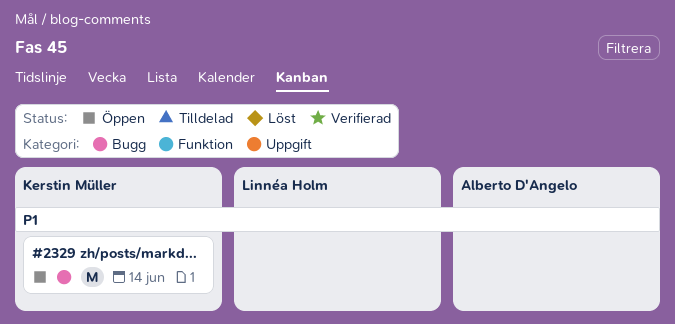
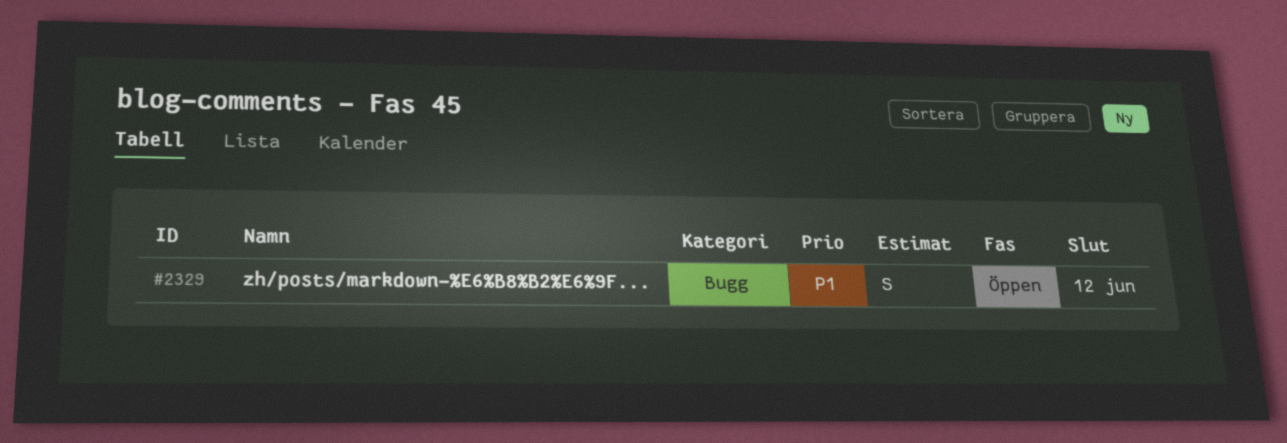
#2329, estimate: M -> S
#2329, due: Jun 14 -> Jun 12

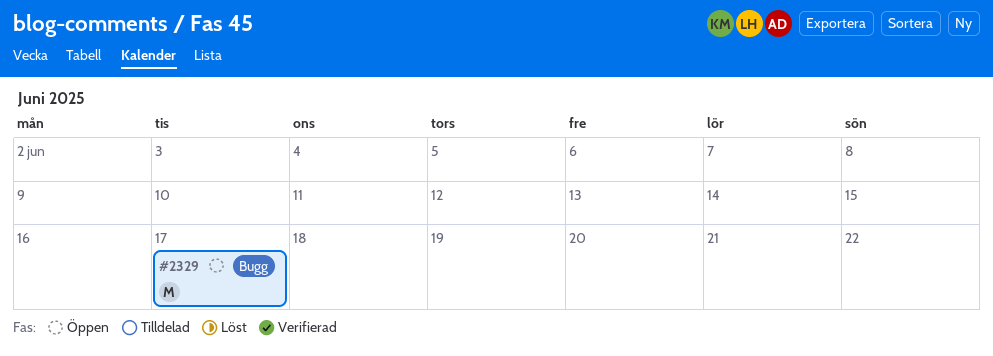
#2329, estimate: S -> M
#2329, due: Jun 12 -> Jun 17

